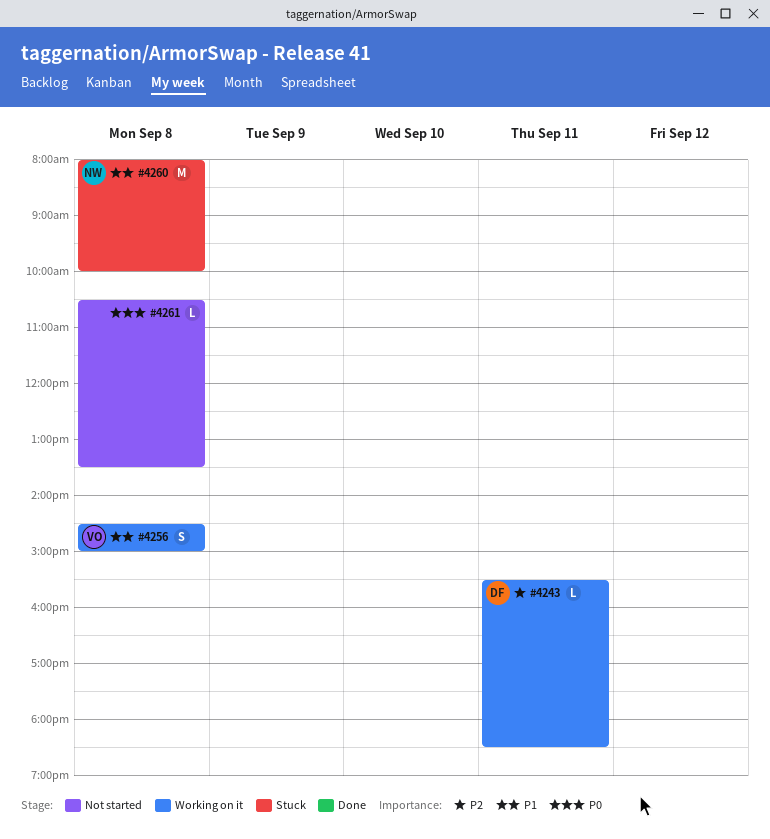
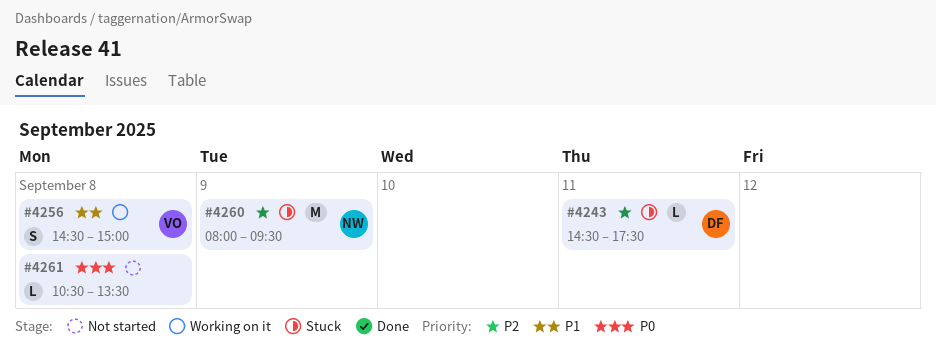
#4243, status: Working on it -> Stuck
#4243, begins: 15:30 -> 14:30
#4243, ends: 18:30 -> 17:30
#4260, priority: P1 -> P2
#4260, day: Sep 8 -> Sep 9
#4260, ends: 10:00 -> 09:30

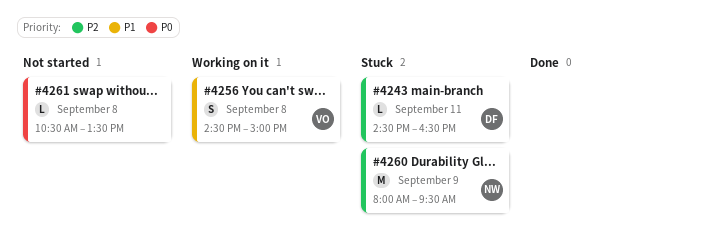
#4243, ends: 17:30 -> 16:30

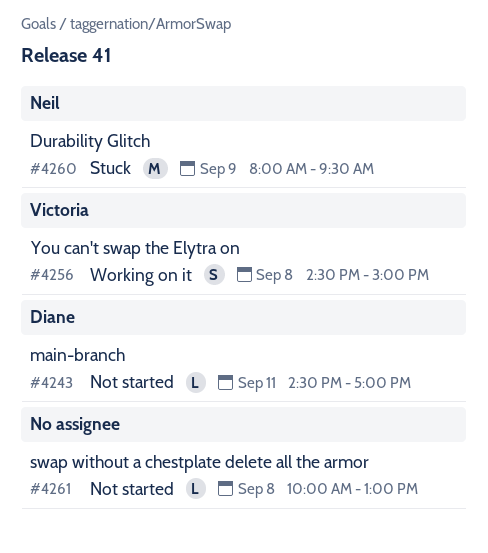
#4243, status: Stuck -> Not started
#4243, ends: 16:30 -> 17:00
#4261, begins: 10:30 -> 10:00
#4261, ends: 13:30 -> 13:00

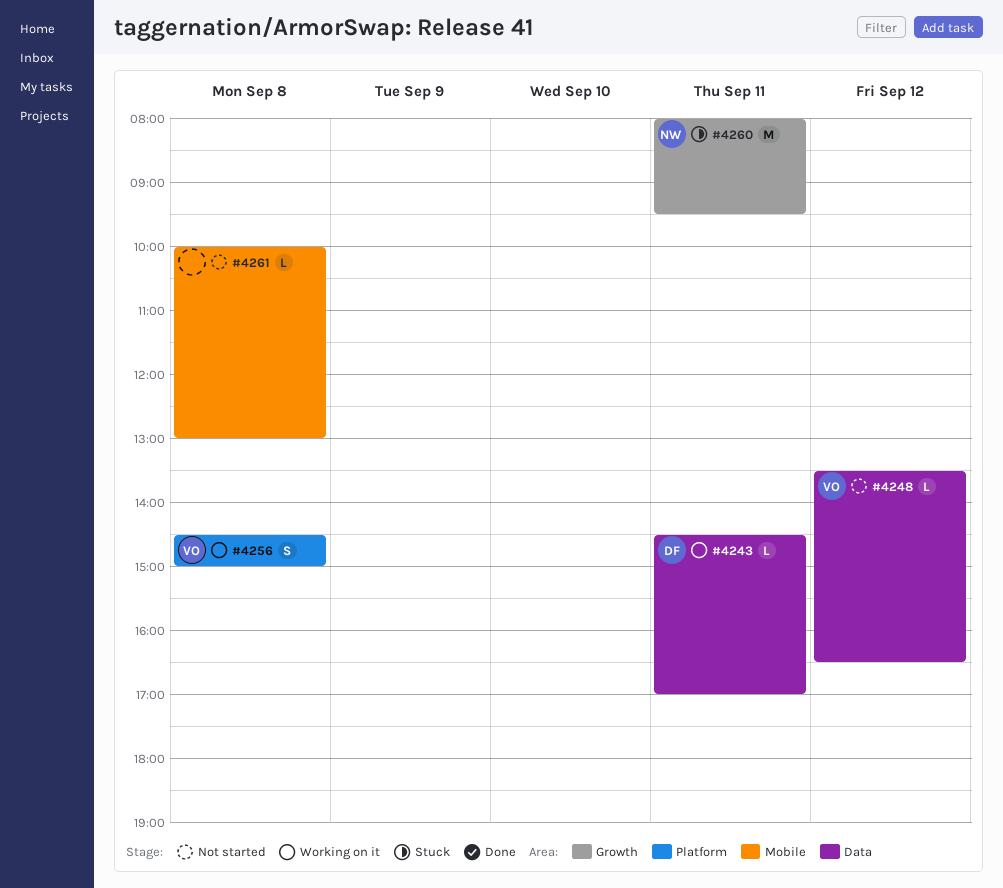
#4243, status: Not started -> Working on it
#4248: none -> present
#4260, day: Sep 9 -> Sep 11

